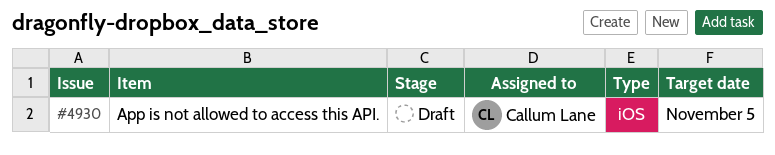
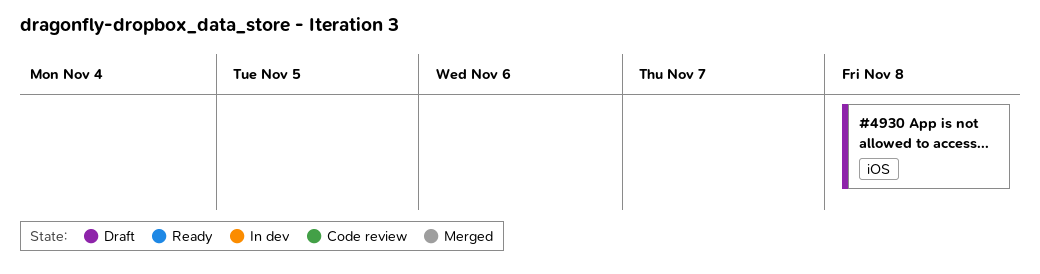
#4930, due: Nov 5 -> Nov 8

